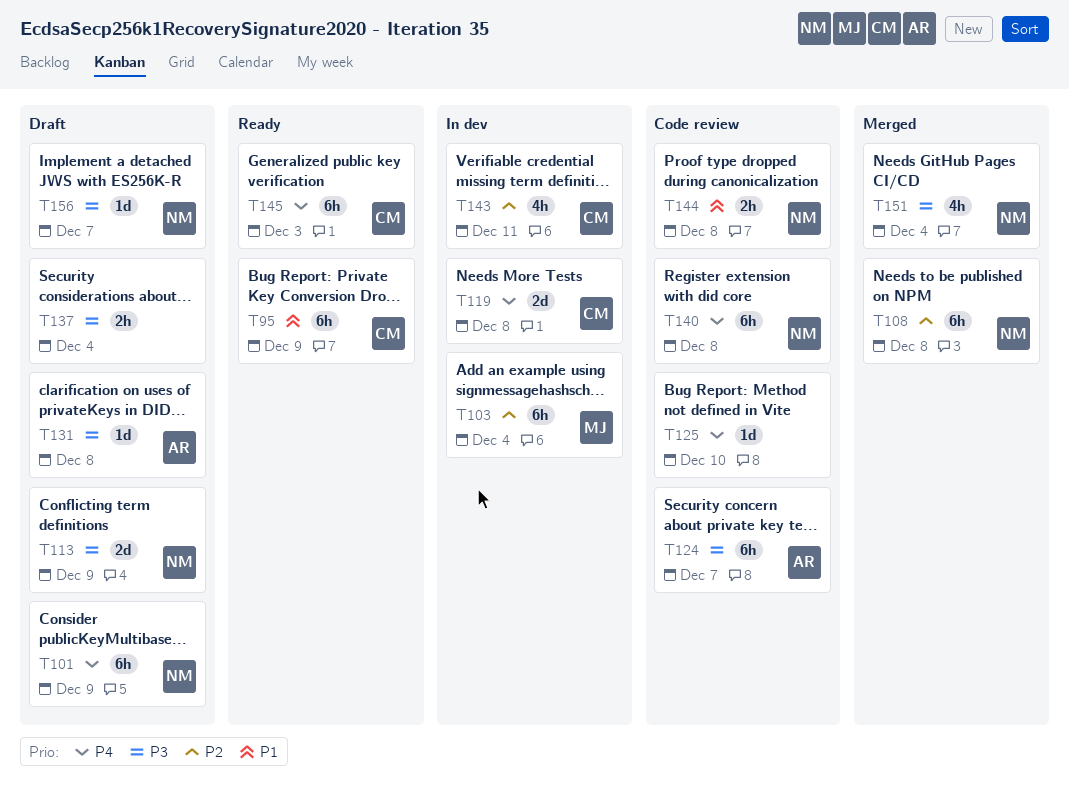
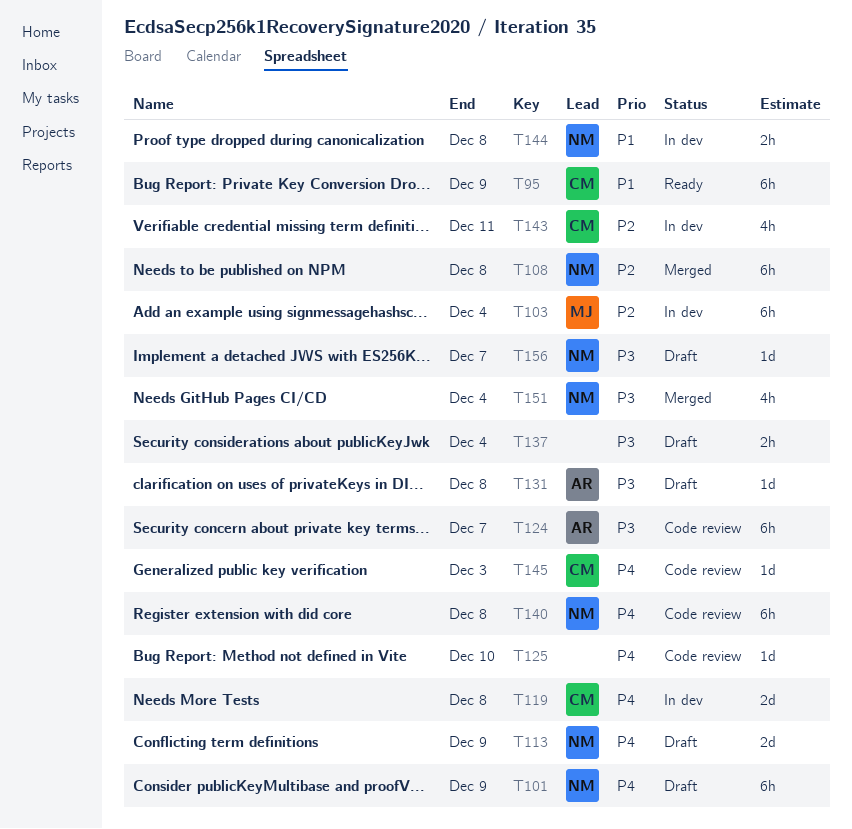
T113, priority: P3 -> P4
T144, status: Code review -> In dev
T145, status: Ready -> Code review
T145, estimate: 6h -> 1d

